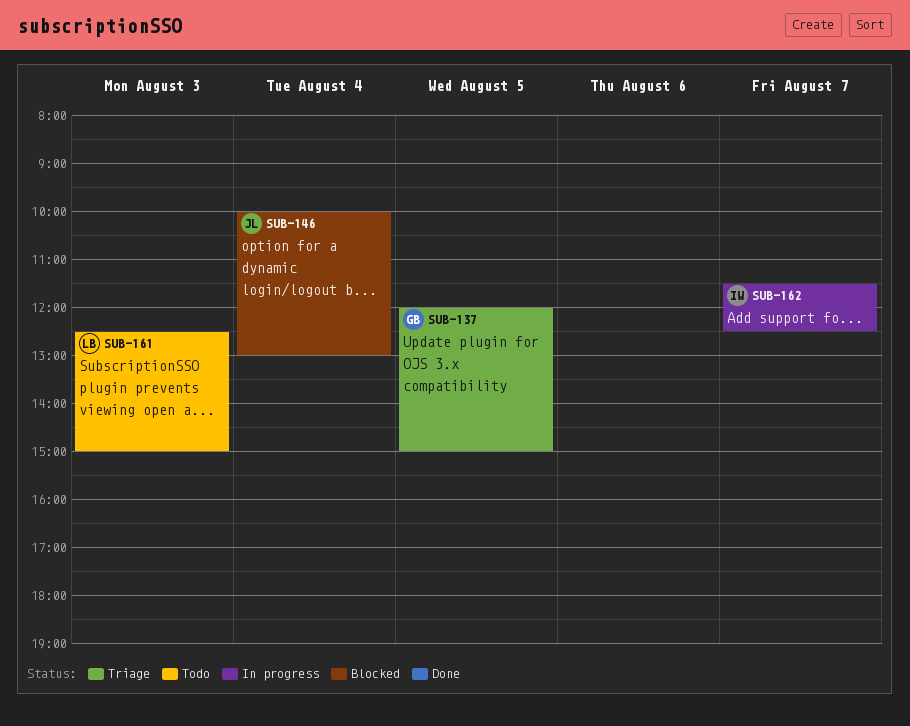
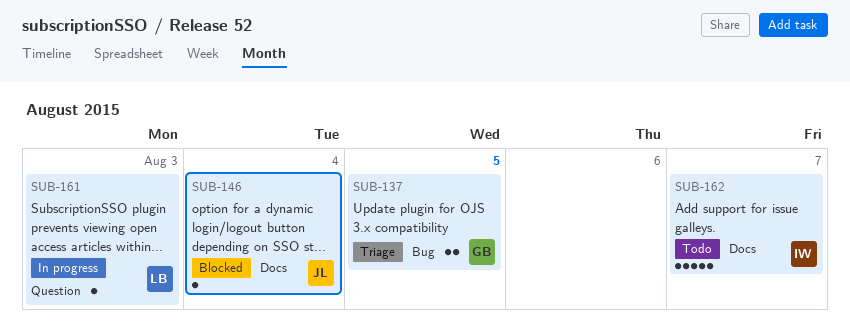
SUB-161, status: Todo -> In progress
SUB-162, status: In progress -> Todo

